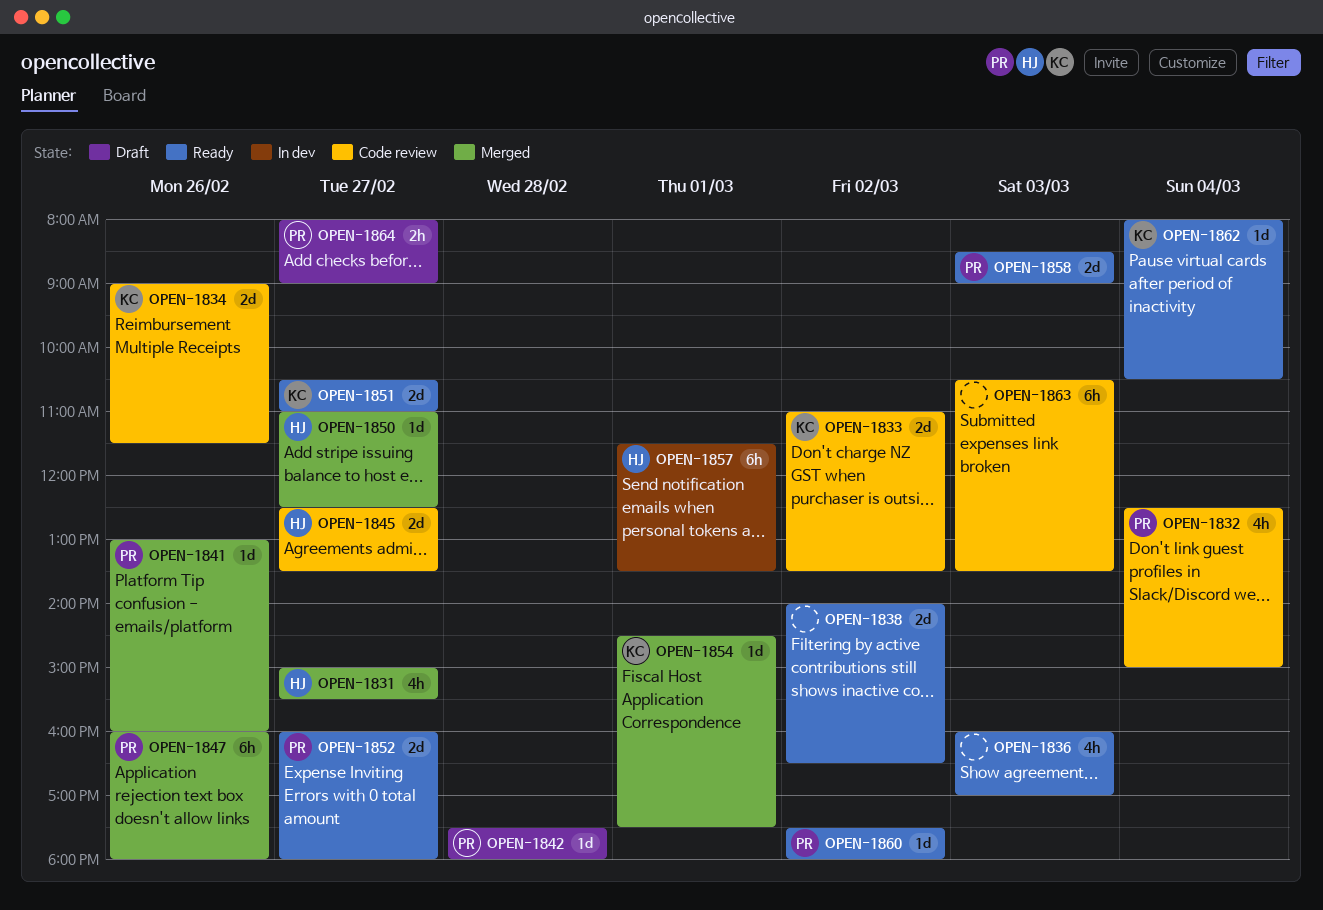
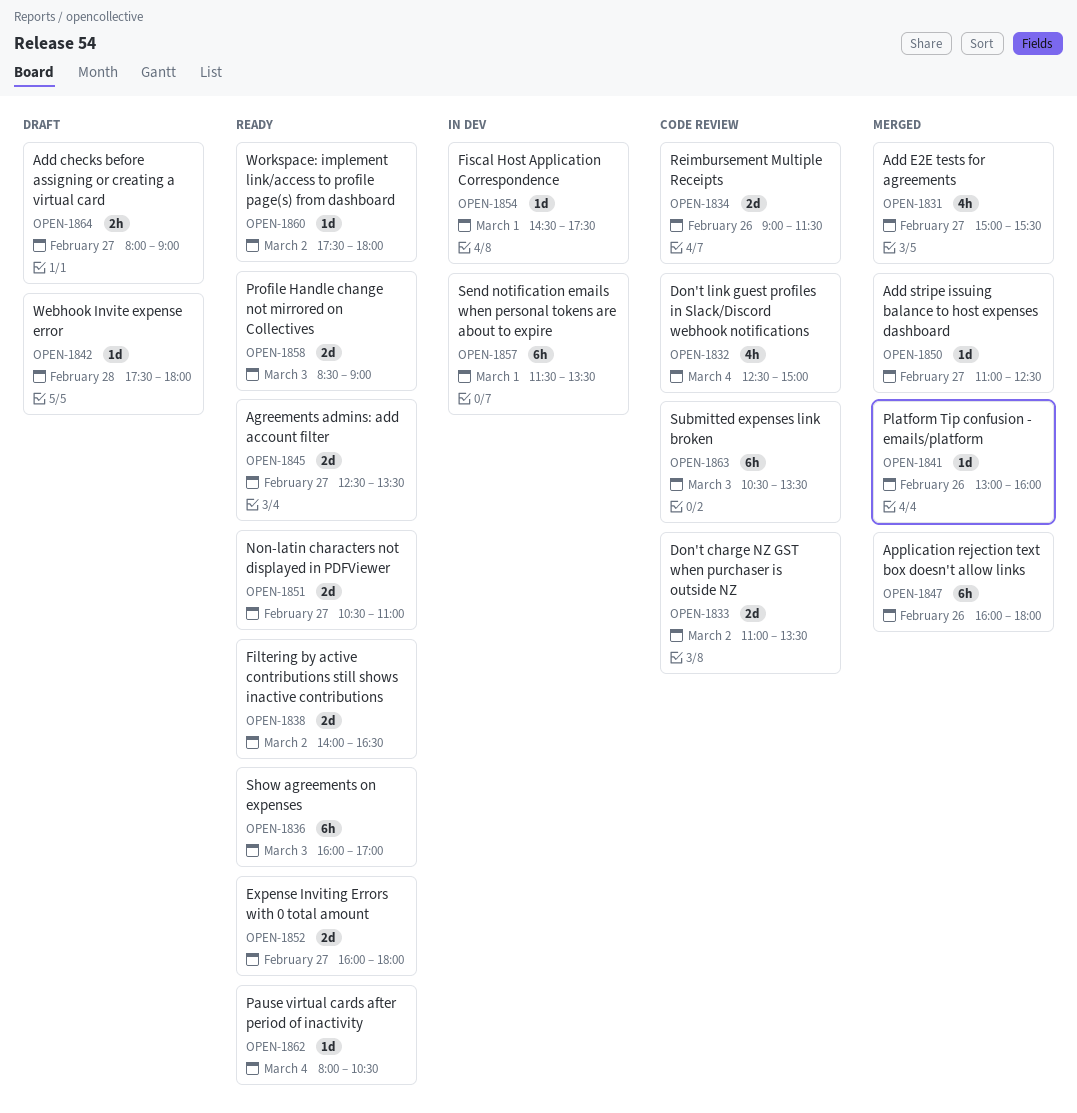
OPEN-1836, estimate: 4h -> 6h
OPEN-1845, status: Code review -> Ready
OPEN-1854, status: Merged -> In dev

